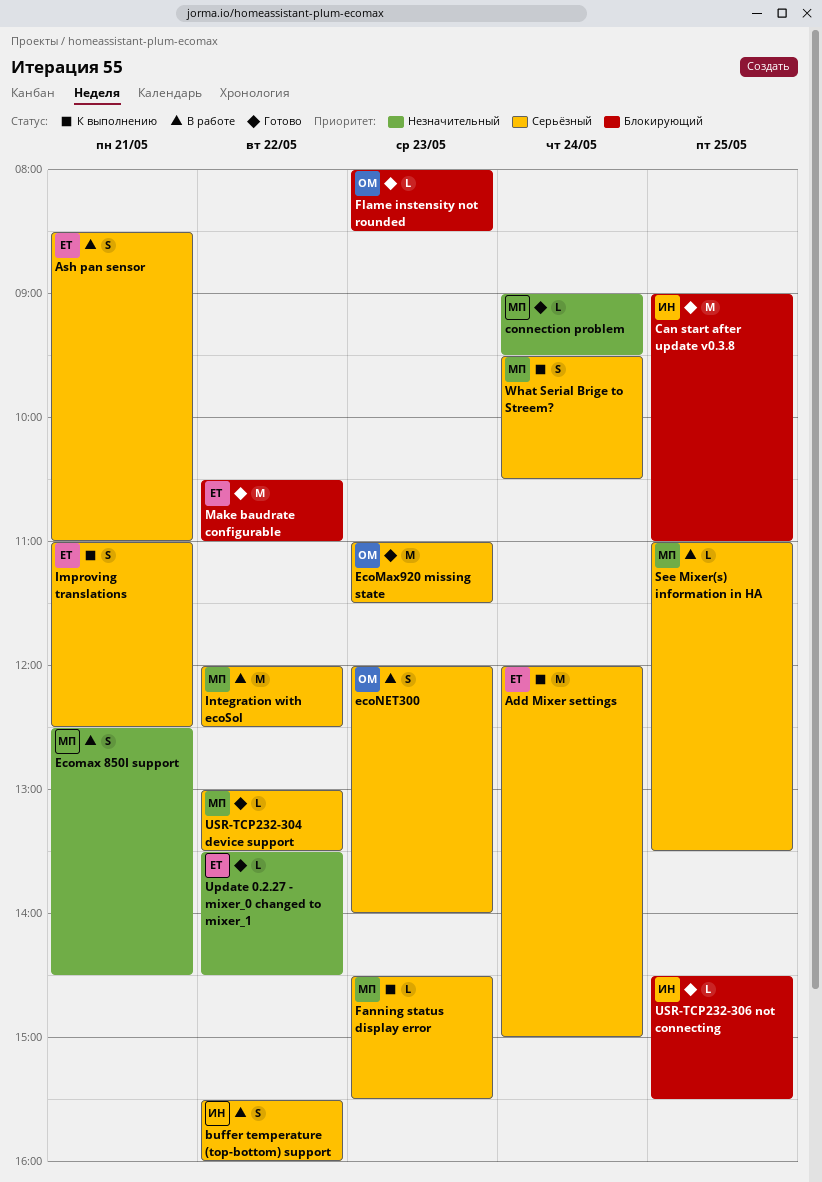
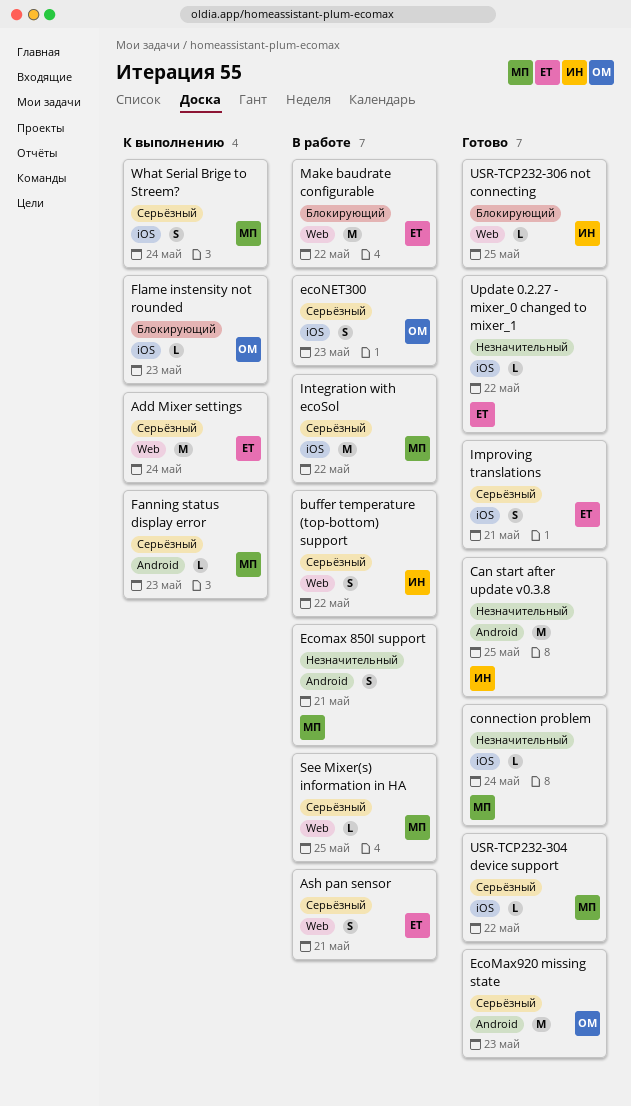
Can start after update v0.3.8, priority: Блокирующий -> Незначительный
Flame instensity not rounded, status: Готово -> К выполнению
Improving translations, status: К выполнению -> Готово
Make baudrate configurable, status: Готово -> В работе

